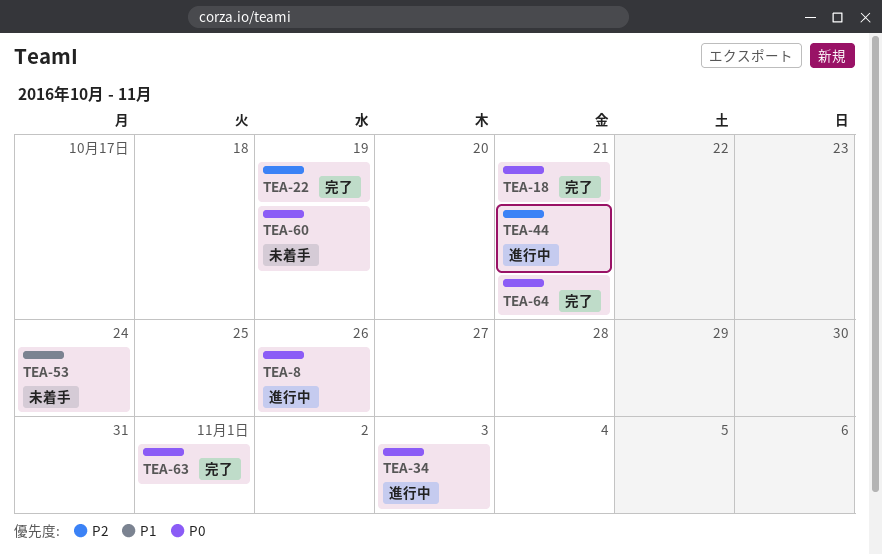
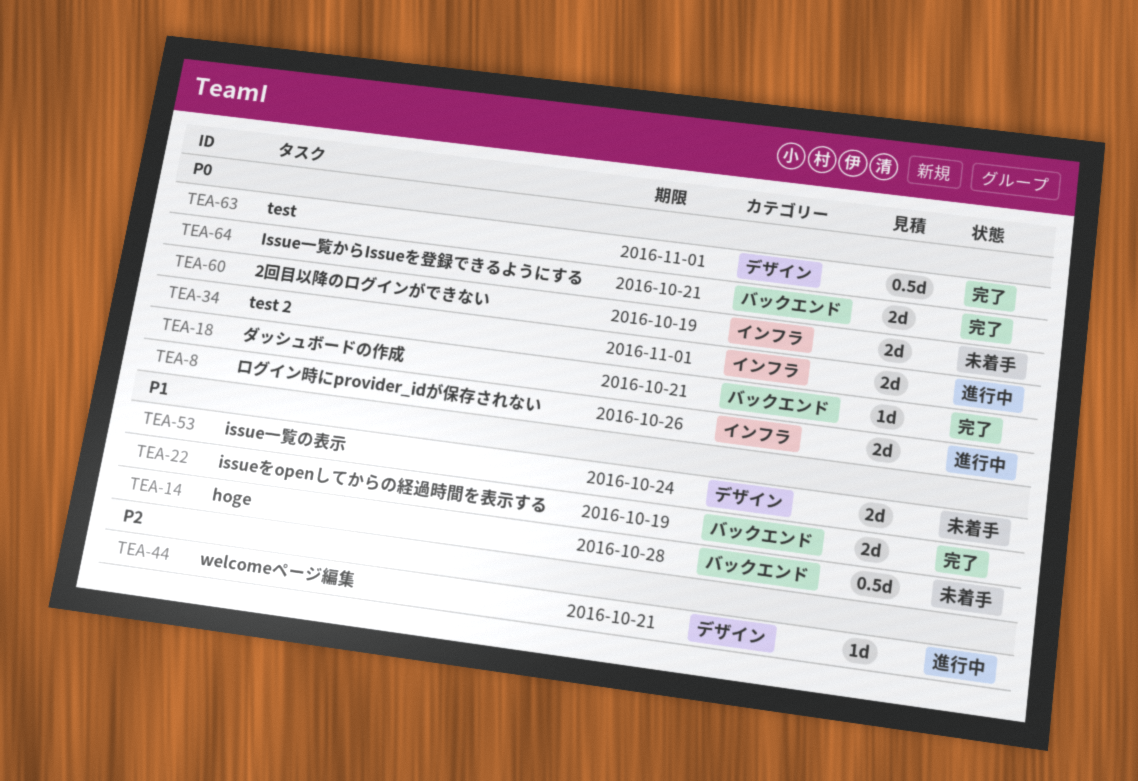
TEA-14: none -> present
TEA-22, priority: P2 -> P1
TEA-34, due: Nov 3 -> Nov 1

